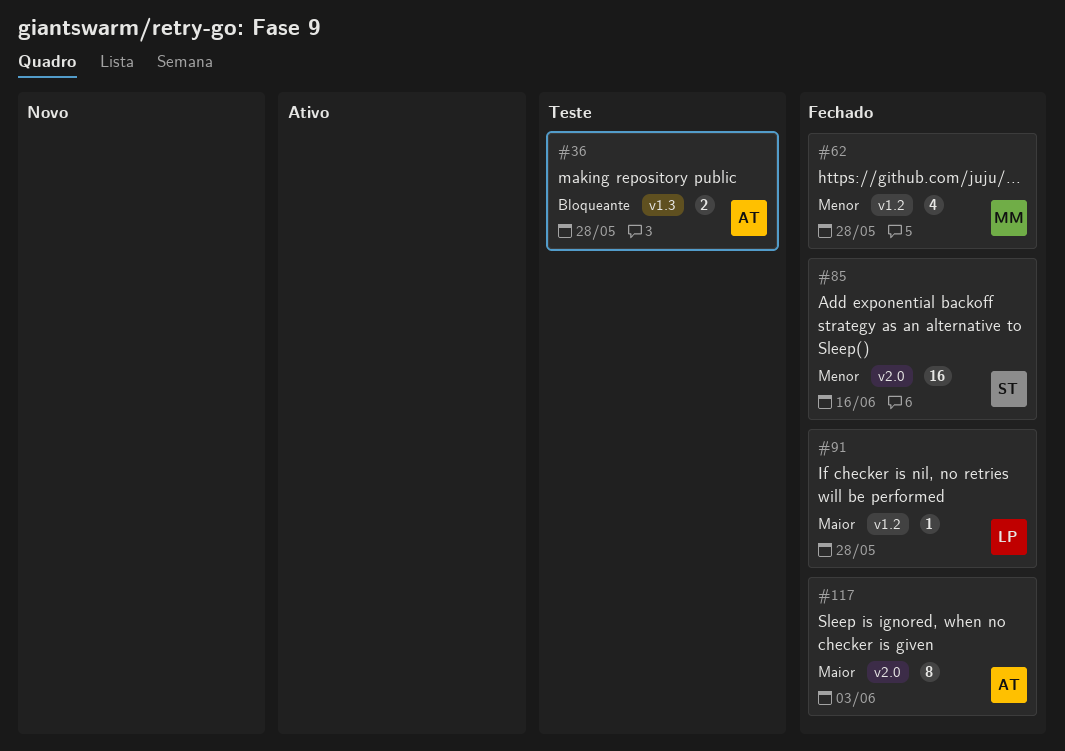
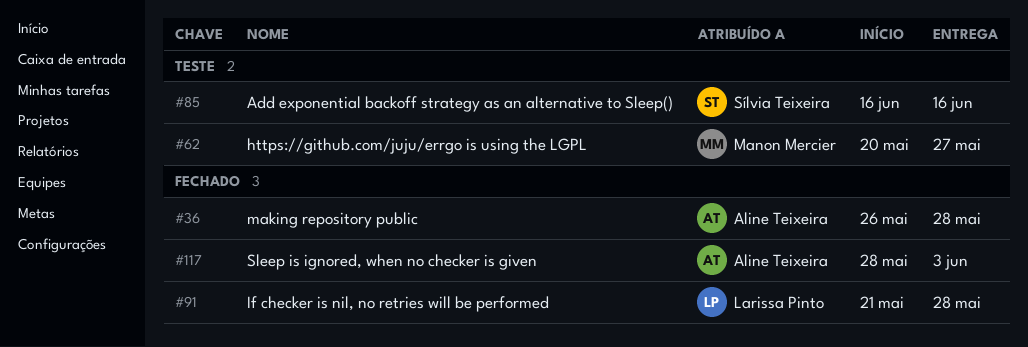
#36, status: Teste -> Fechado
#62, status: Fechado -> Teste
#62, due: May 28 -> May 27
#85, status: Fechado -> Teste

